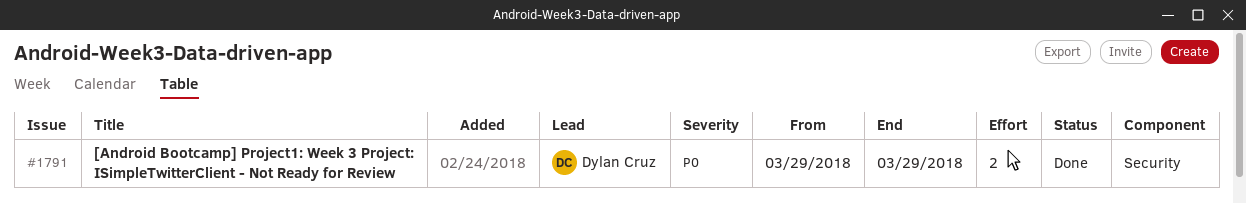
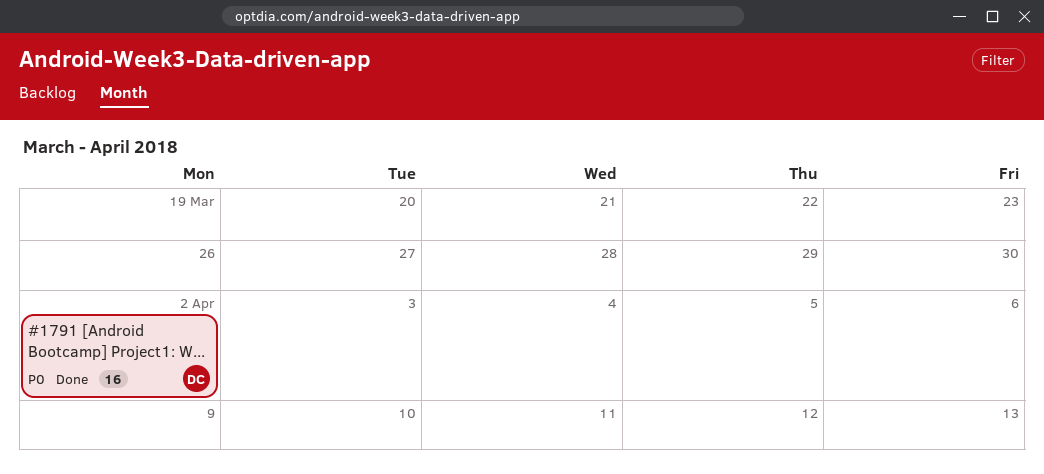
#1791, estimate: 2 -> 16
#1791, due: Mar 29 -> Apr 2

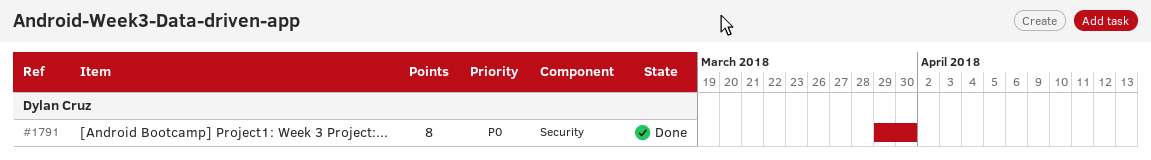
#1791, estimate: 16 -> 8
#1791, due: Apr 2 -> Mar 30

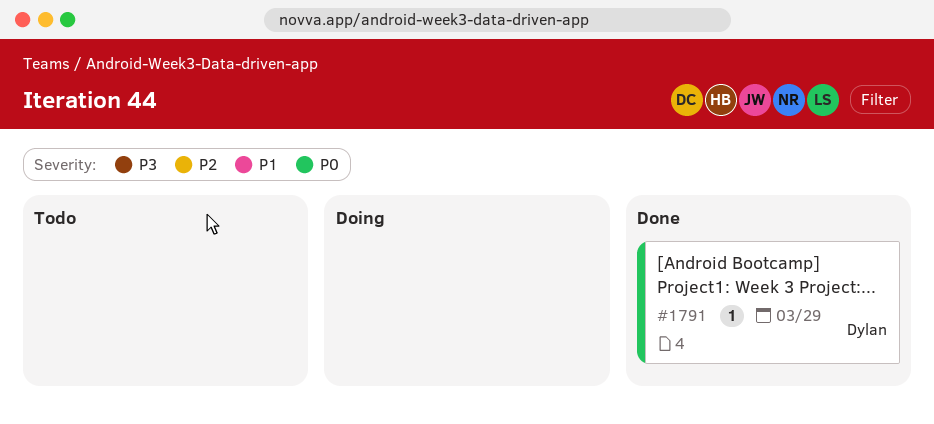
#1791, estimate: 8 -> 1
#1791, due: Mar 30 -> Mar 29

